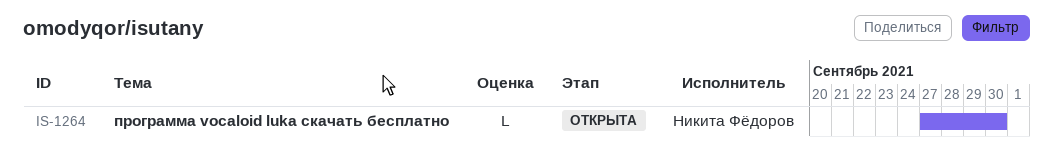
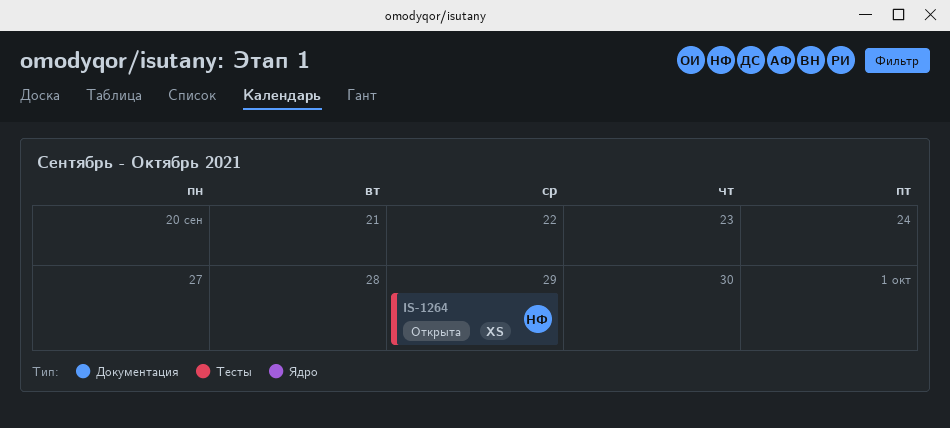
IS-1264, estimate: L -> XS
IS-1264, due: Sep 30 -> Sep 29

